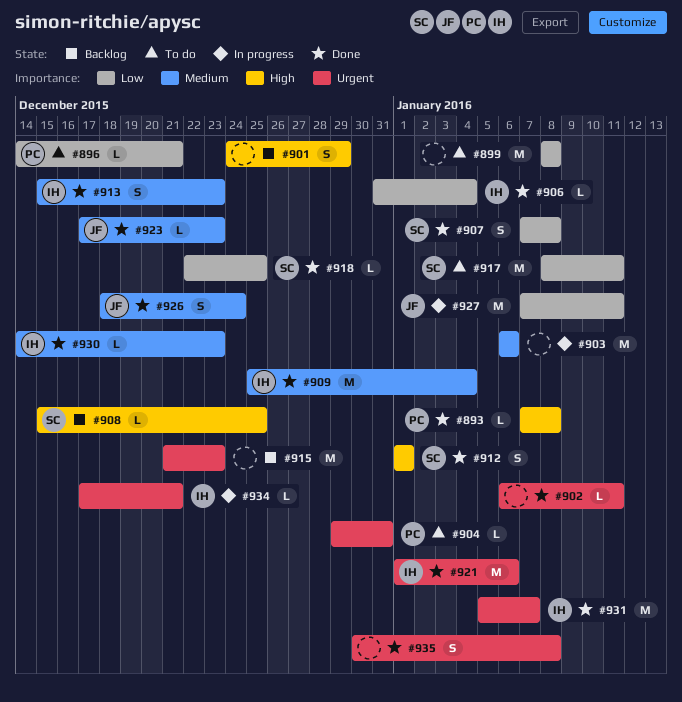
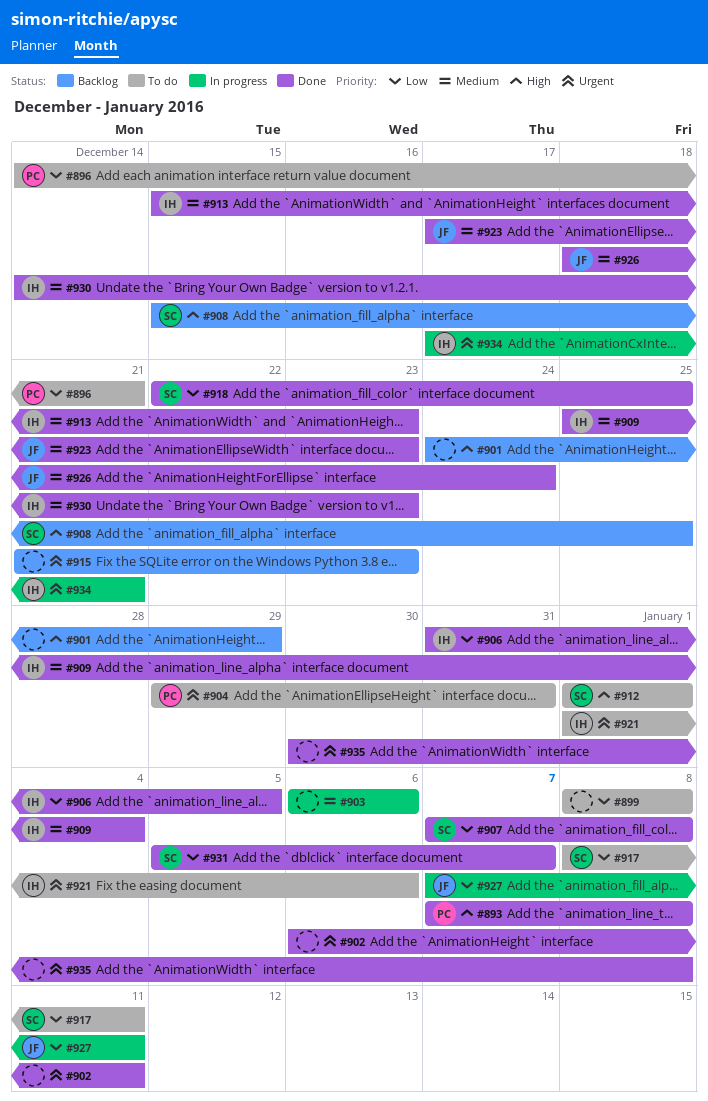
#906, due: Jan 4 -> Jan 5
#912, status: Done -> To do
#921, status: Done -> To do
#931, owner: IH -> SC
#931, priority: Urgent -> Low

